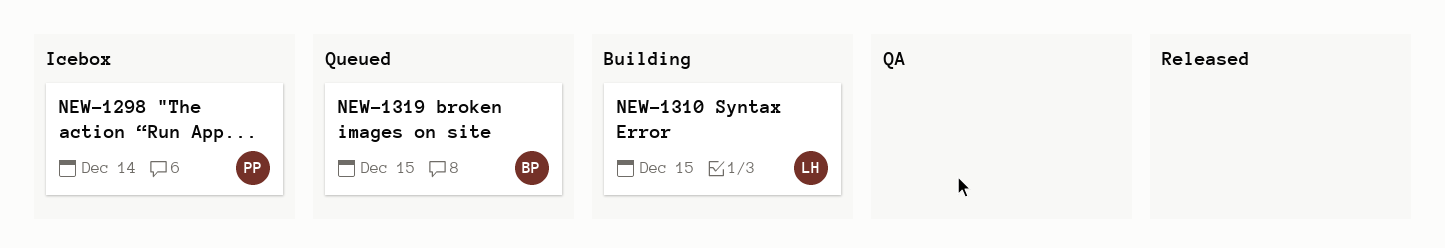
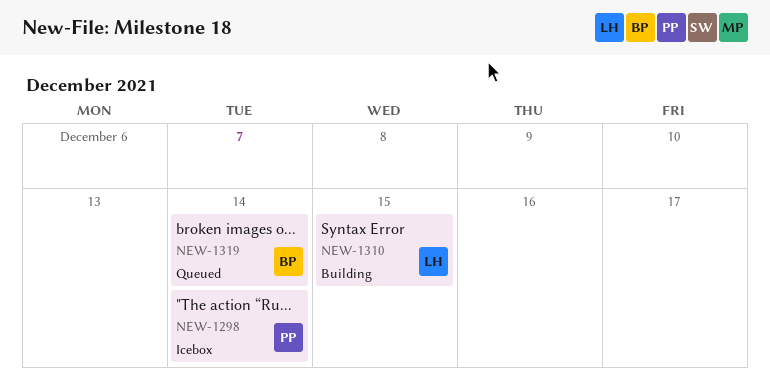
NEW-1319, due: Dec 15 -> Dec 14

